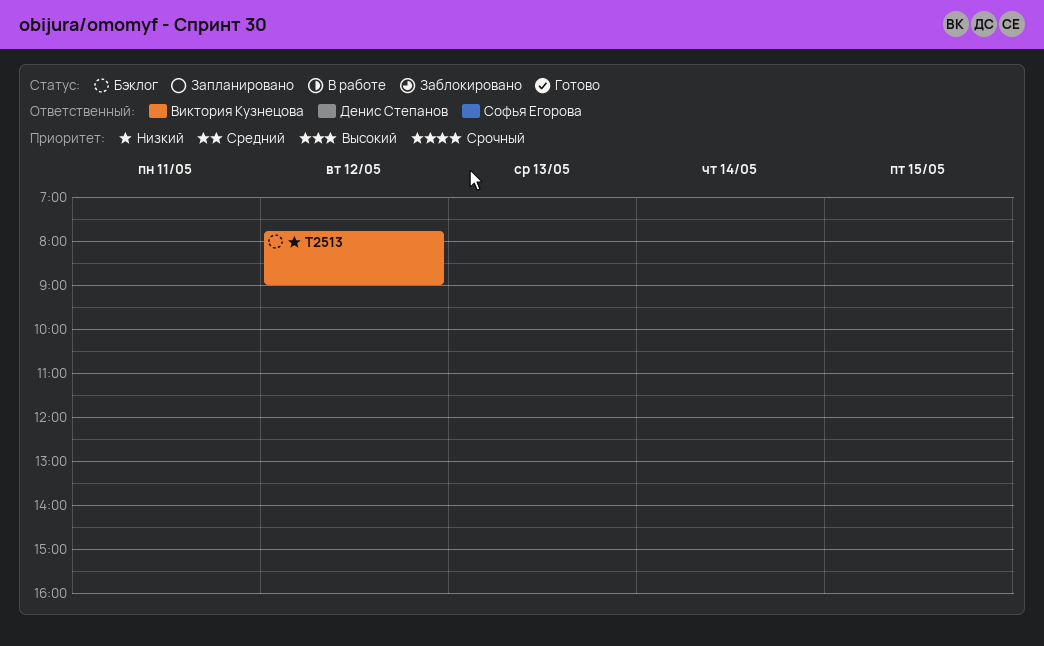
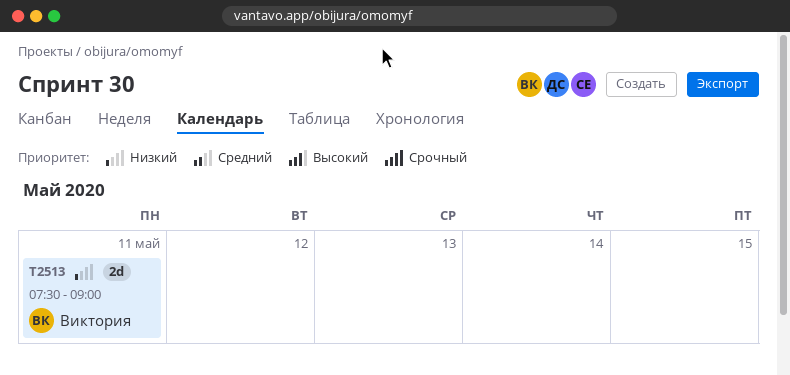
T2513, day: May 12 -> May 11
T2513, begins: 07:45 -> 07:30

